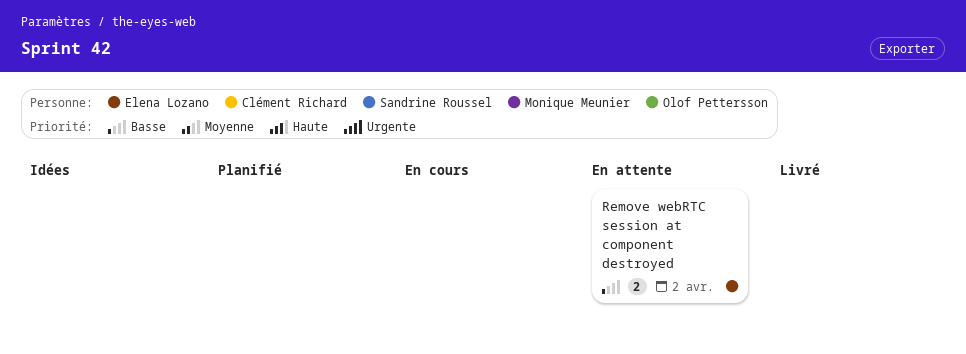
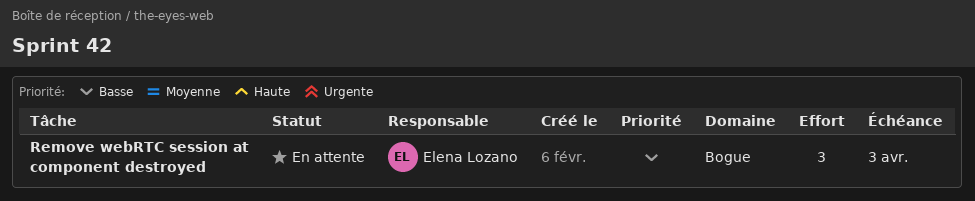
Remove webRTC session at component destroyed, estimate: 2 -> 3
Remove webRTC session at component destroyed, due: Apr 2 -> Apr 3

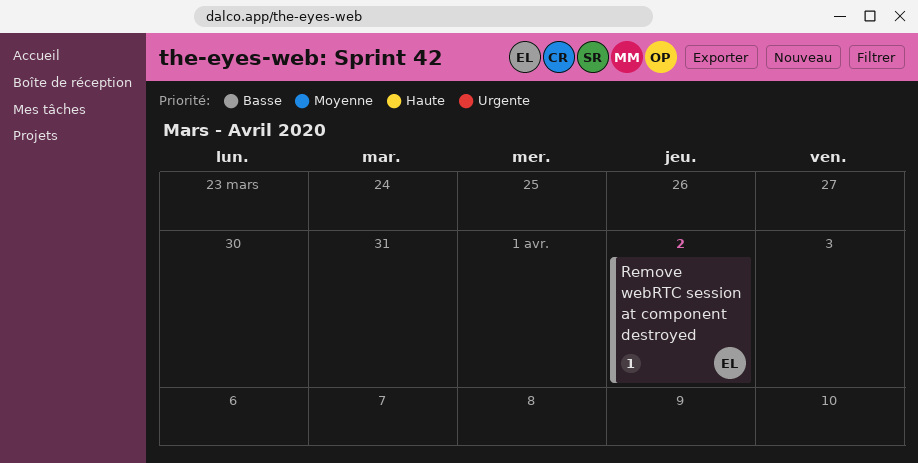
Remove webRTC session at component destroyed, estimate: 3 -> 1
Remove webRTC session at component destroyed, due: Apr 3 -> Apr 2

